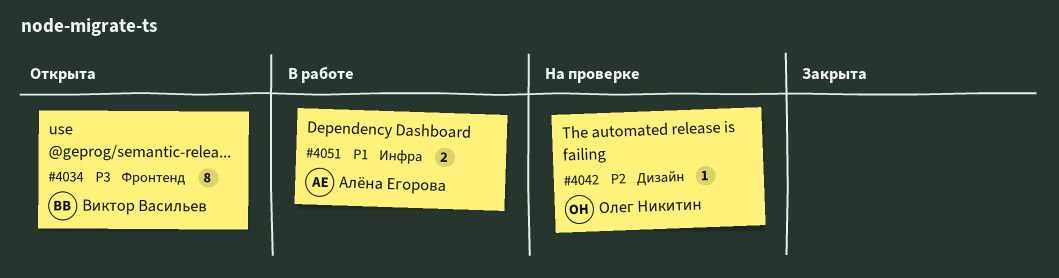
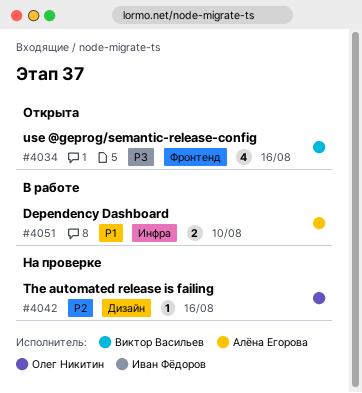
#4034, estimate: 8 -> 4

